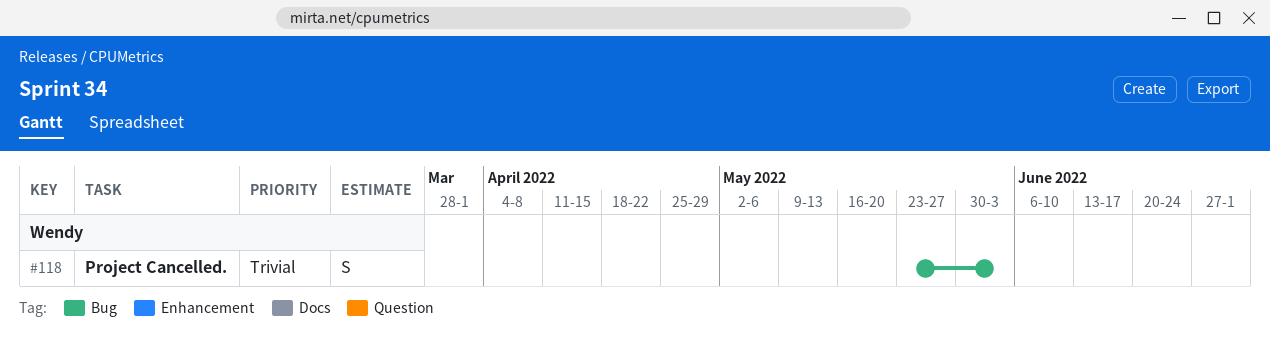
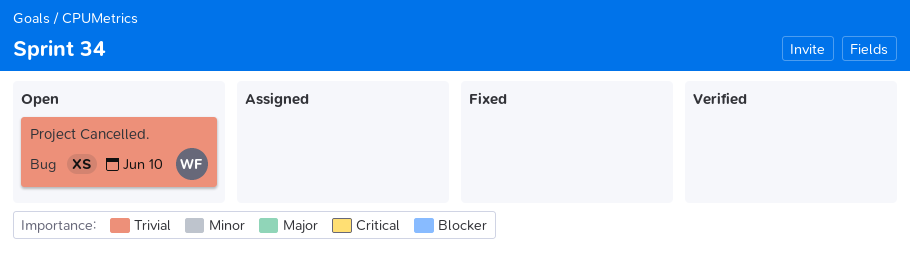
Project Cancelled., estimate: S -> XS
Project Cancelled., due: Jun 3 -> Jun 10

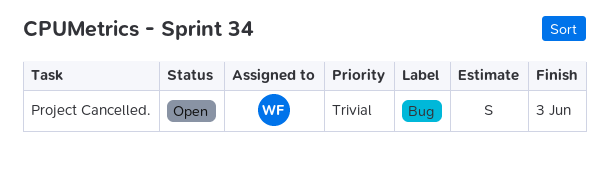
Project Cancelled., estimate: XS -> S
Project Cancelled., due: Jun 10 -> Jun 3

